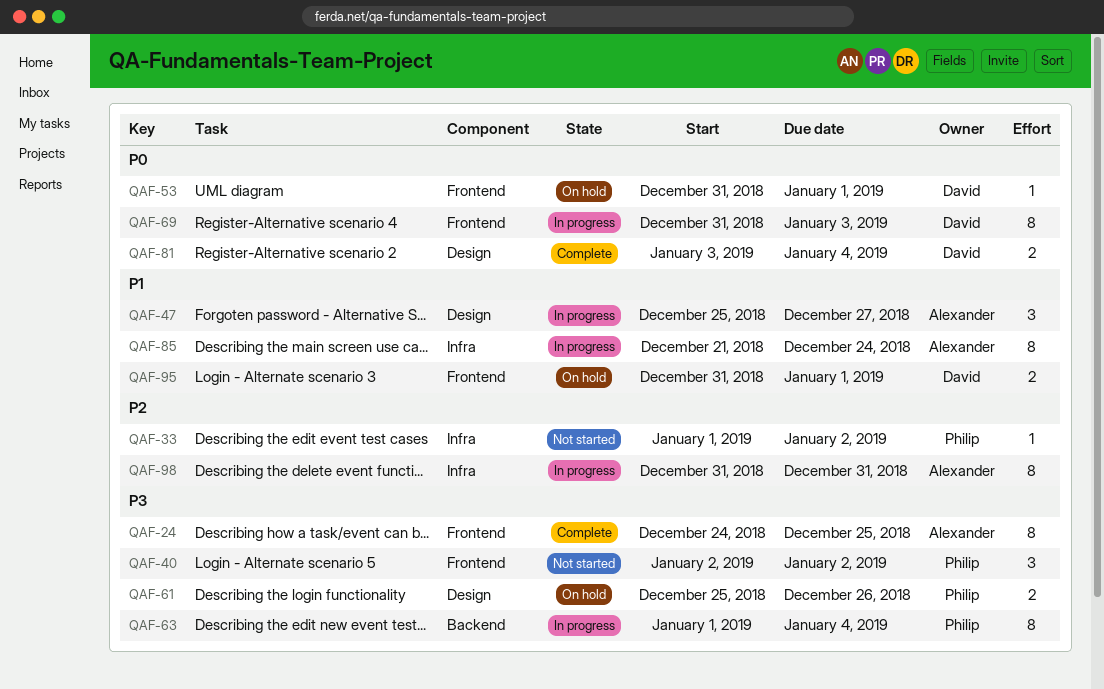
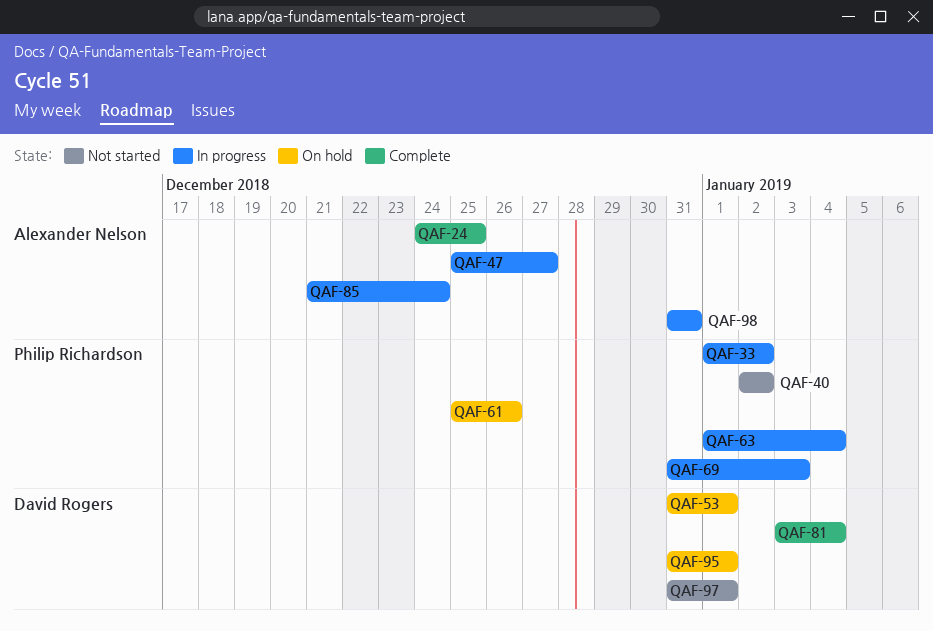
QAF-33, status: Not started -> In progress
QAF-69, owner: David Rogers -> Philip Richardson
QAF-97: none -> present

